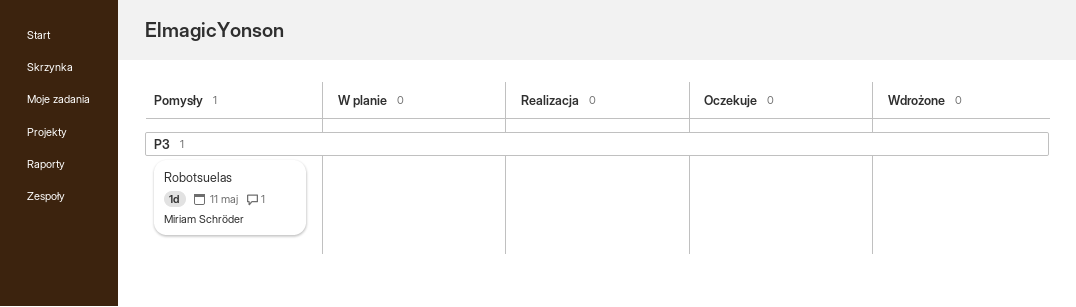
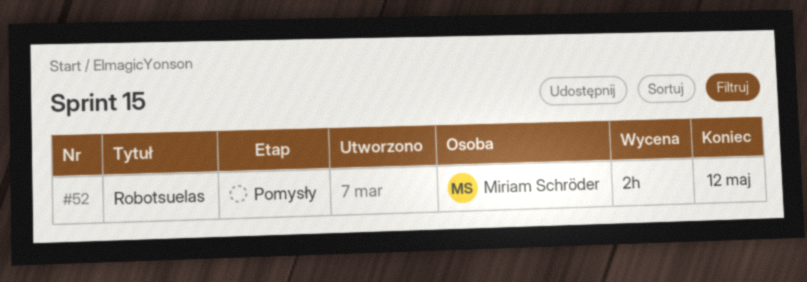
Robotsuelas, estimate: 1d -> 2h
Robotsuelas, due: May 11 -> May 12

